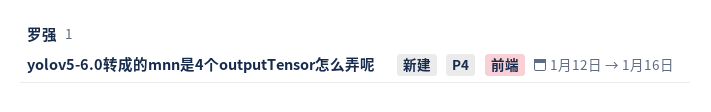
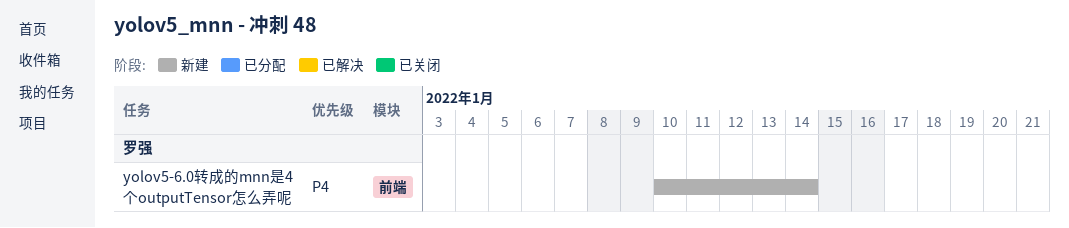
yolov5-6.0转成的mnn是4个outputTensor怎么弄呢, start: Jan 12 -> Jan 10
yolov5-6.0转成的mnn是4个outputTensor怎么弄呢, due: Jan 16 -> Jan 14

